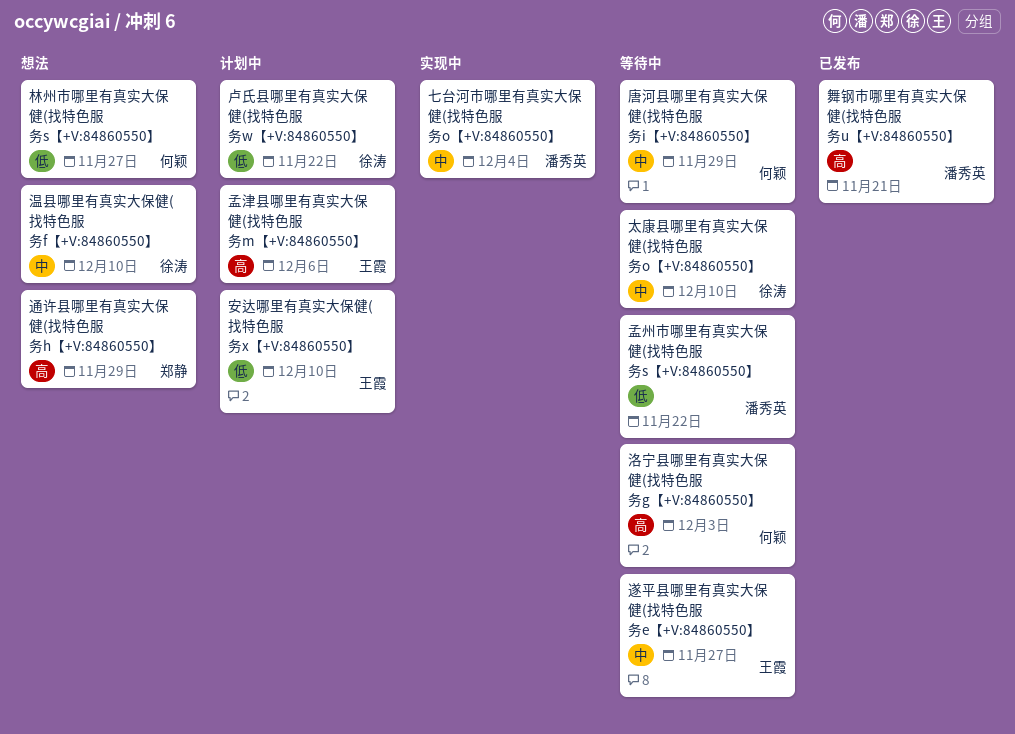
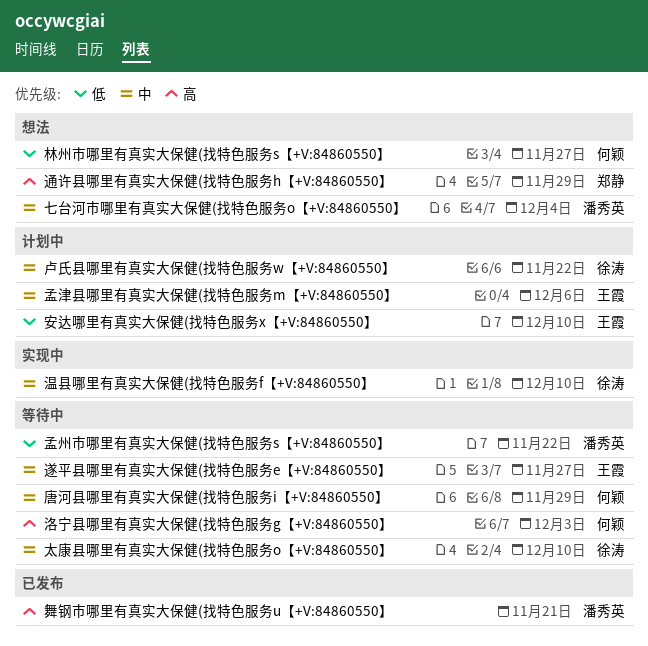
七台河市哪里有真实大保健(找特色服务o【+V:84860550】, status: 实现中 -> 想法
卢氏县哪里有真实大保健(找特色服务w【+V:84860550】, priority: 低 -> 中
孟津县哪里有真实大保健(找特色服务m【+V:84860550】, priority: 高 -> 中
温县哪里有真实大保健(找特色服务f【+V:84860550】, status: 想法 -> 实现中

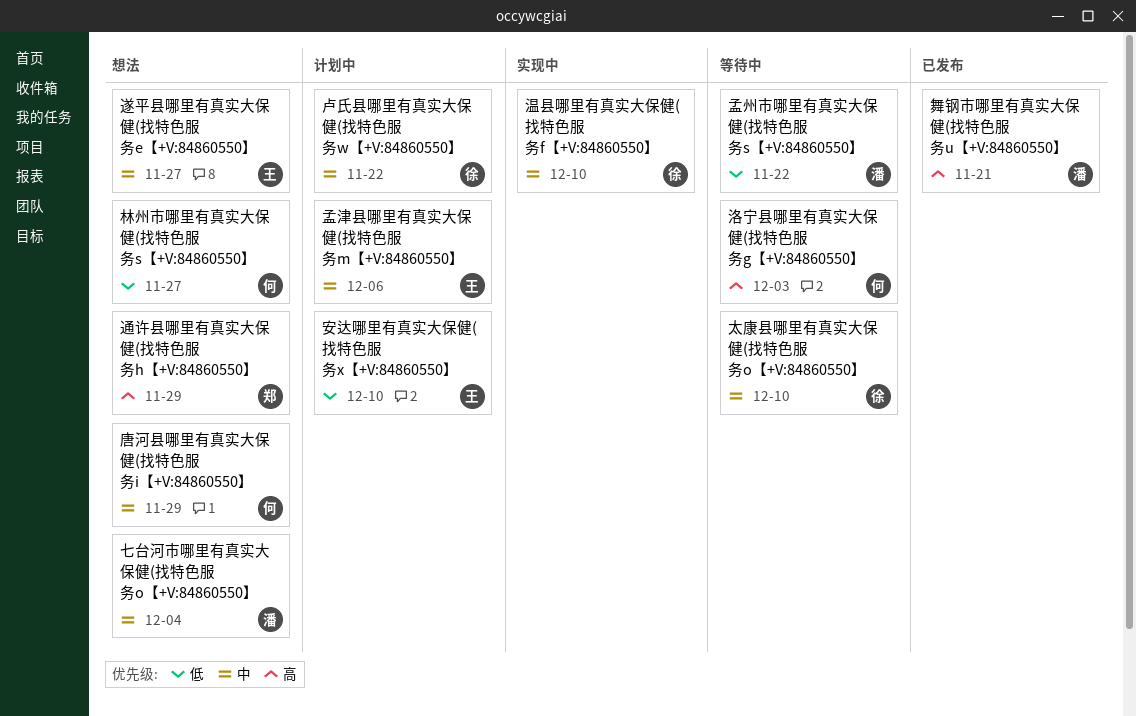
唐河县哪里有真实大保健(找特色服务i【+V:84860550】, status: 等待中 -> 想法
遂平县哪里有真实大保健(找特色服务e【+V:84860550】, status: 等待中 -> 想法

